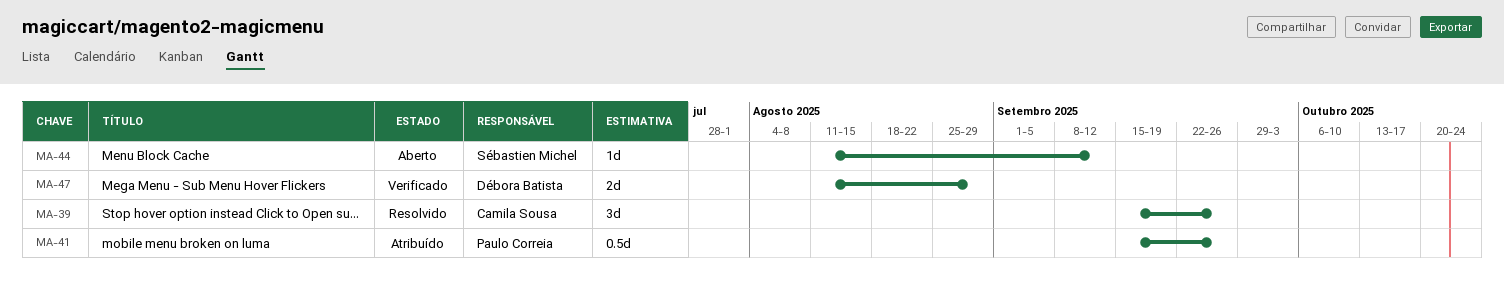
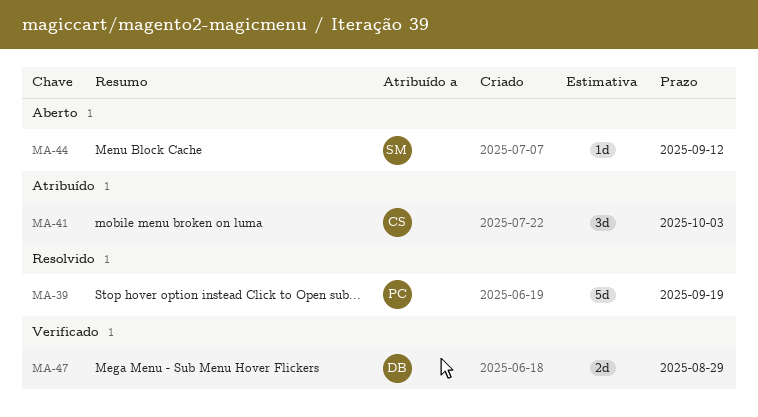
MA-39, owner: Camila Sousa -> Paulo Correia
MA-39, estimate: 3d -> 5d
MA-39, due: Sep 26 -> Sep 19
MA-41, owner: Paulo Correia -> Camila Sousa
MA-41, estimate: 0.5d -> 3d
MA-41, due: Sep 26 -> Oct 3

